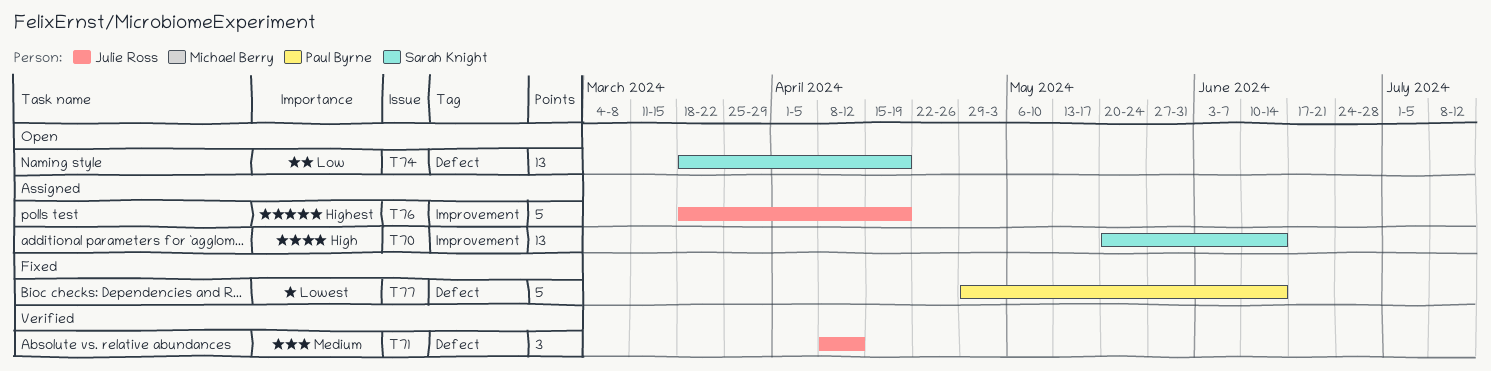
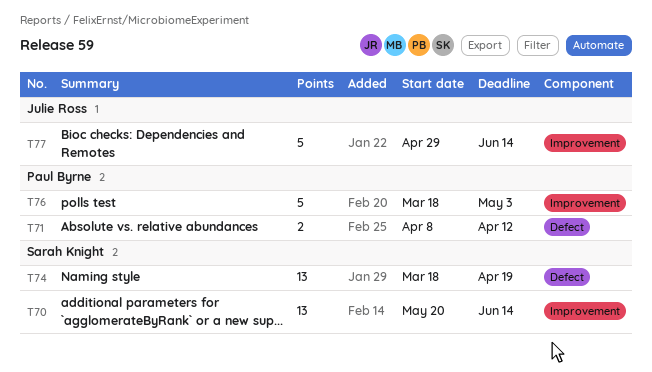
T71, owner: Julie Ross -> Paul Byrne
T71, estimate: 3 -> 2
T76, owner: Julie Ross -> Paul Byrne
T76, due: Apr 19 -> May 3
T77, owner: Paul Byrne -> Julie Ross
T77, label: Defect -> Improvement

